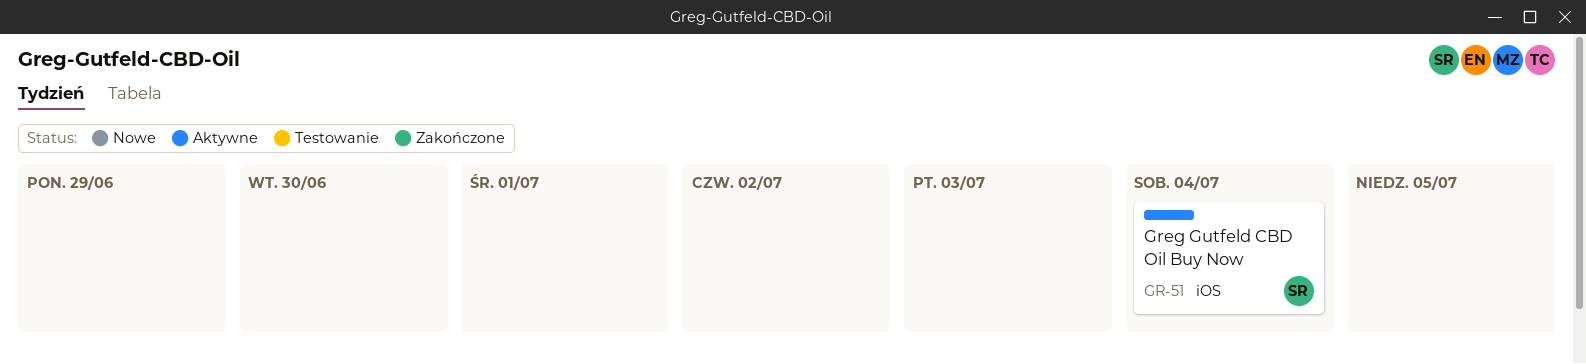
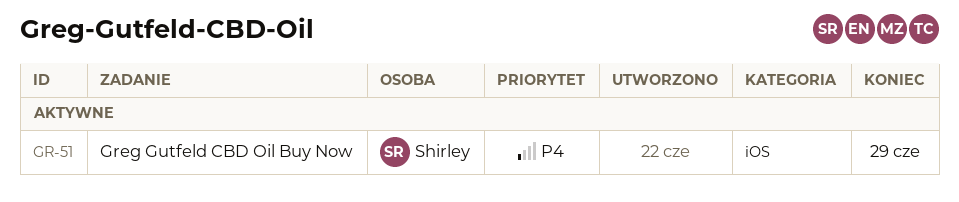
GR-51, due: Jul 4 -> Jun 29

